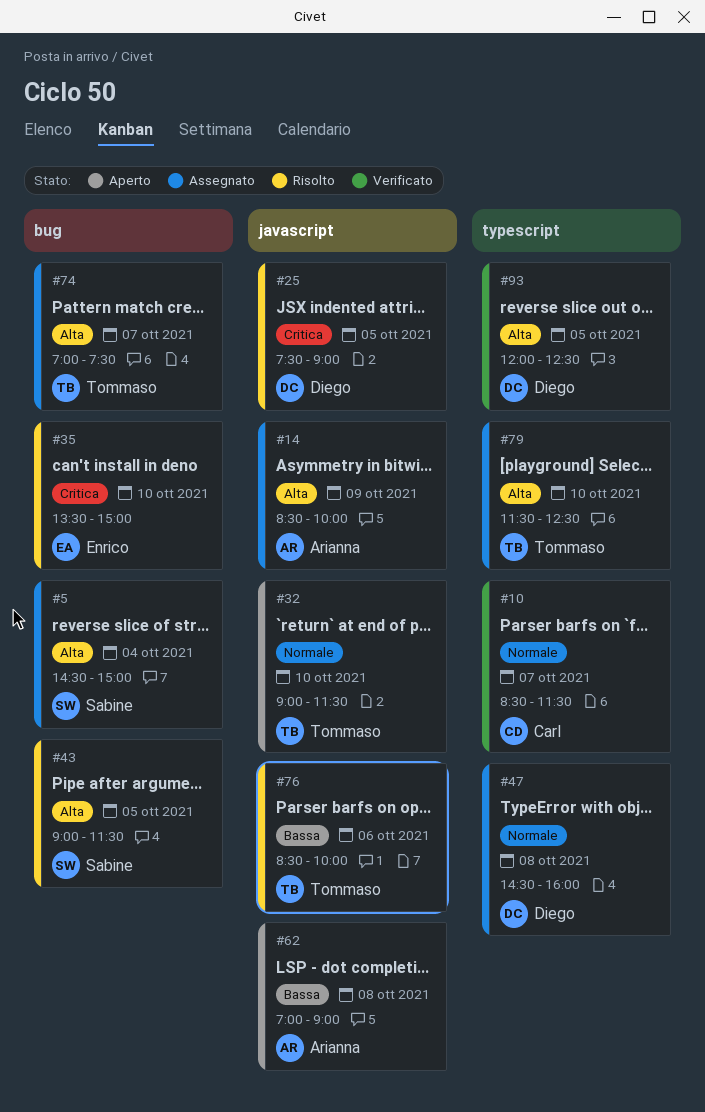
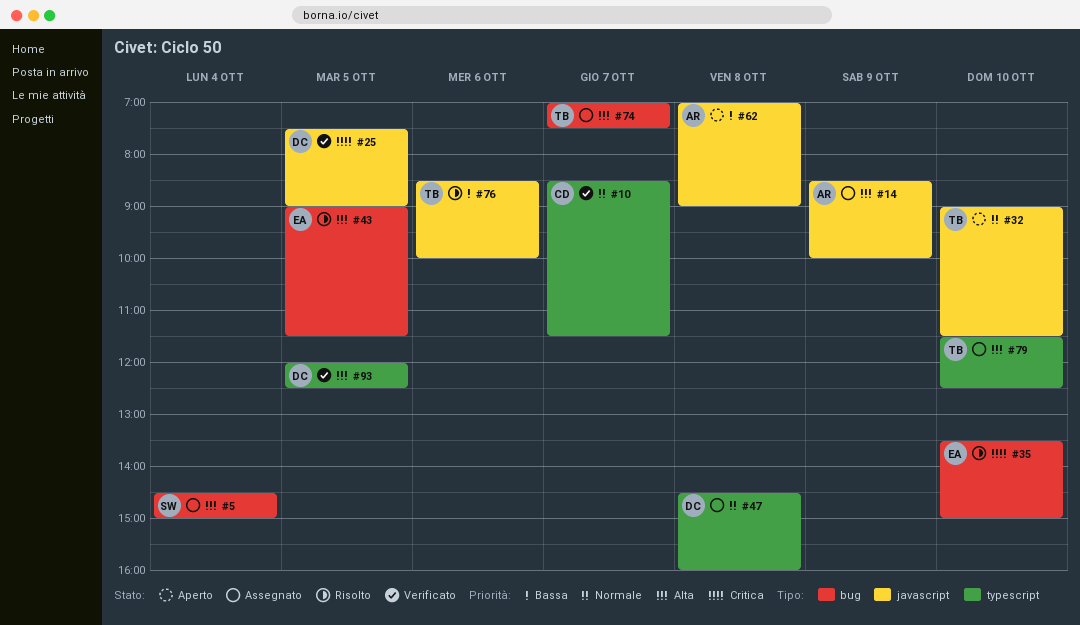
#25, status: Risolto -> Verificato
#43, owner: Sabine -> Enrico

